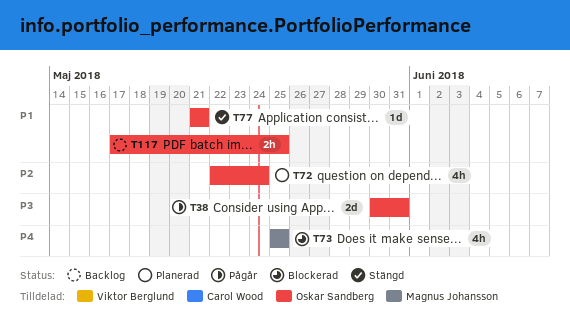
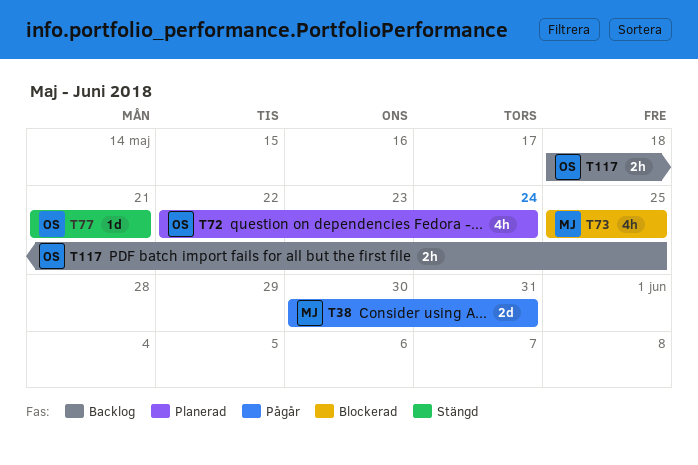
T38, owner: Oskar Sandberg -> Magnus Johansson
T117, start: May 17 -> May 18

